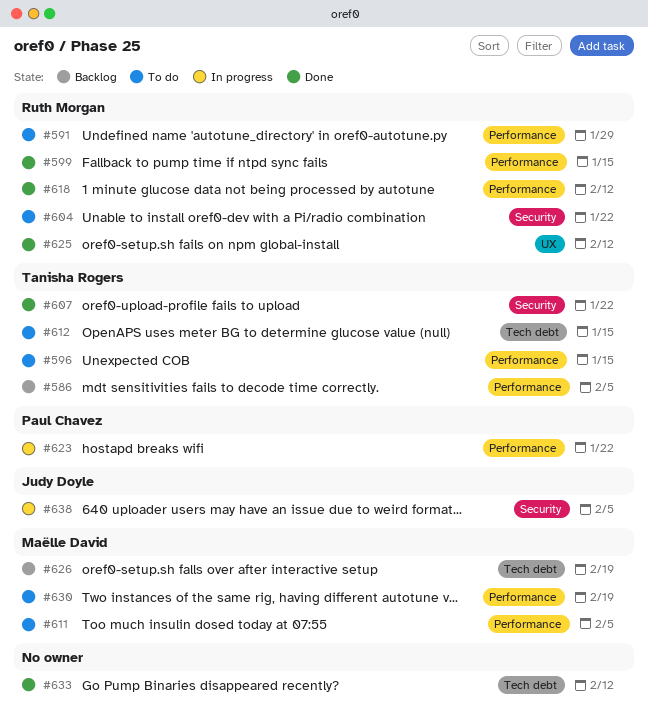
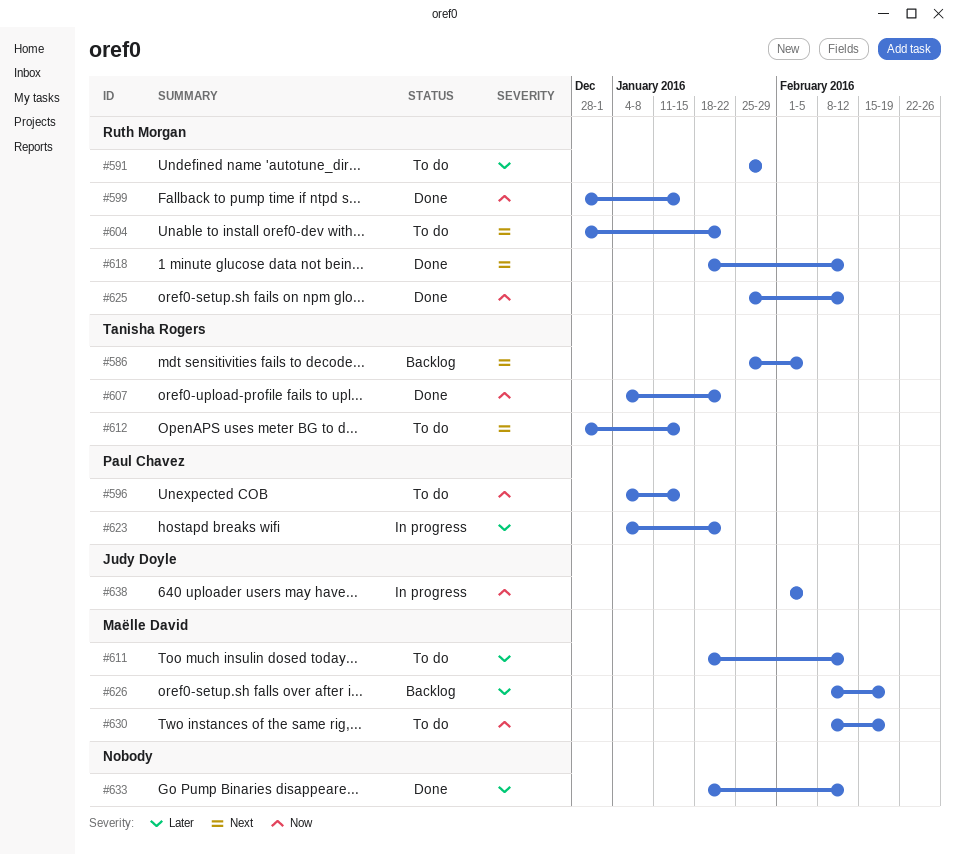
#596, owner: Tanisha Rogers -> Paul Chavez
#611, due: Feb 5 -> Feb 12

